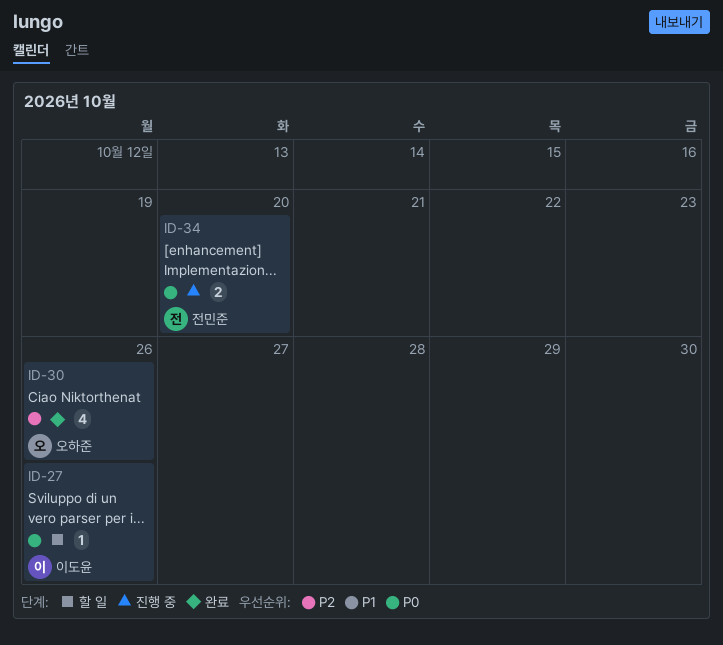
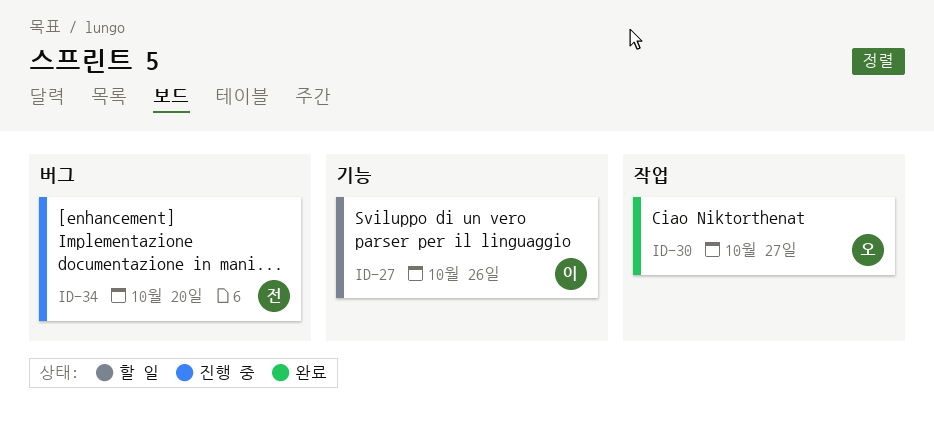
ID-30, due: Oct 26 -> Oct 27

